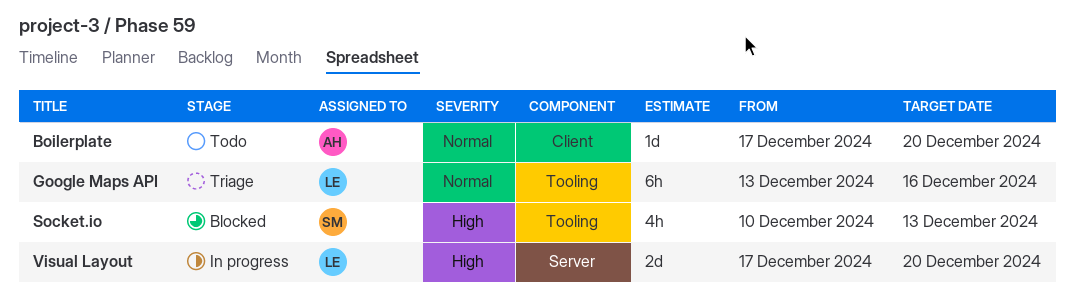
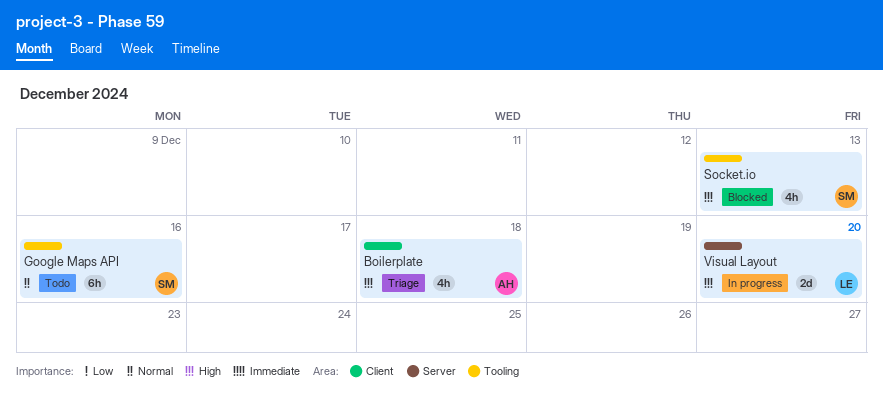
Boilerplate, status: Todo -> Triage
Boilerplate, priority: Normal -> High
Boilerplate, estimate: 1d -> 4h
Boilerplate, due: Dec 20 -> Dec 18
Google Maps API, status: Triage -> Todo
Google Maps API, owner: LE -> SM

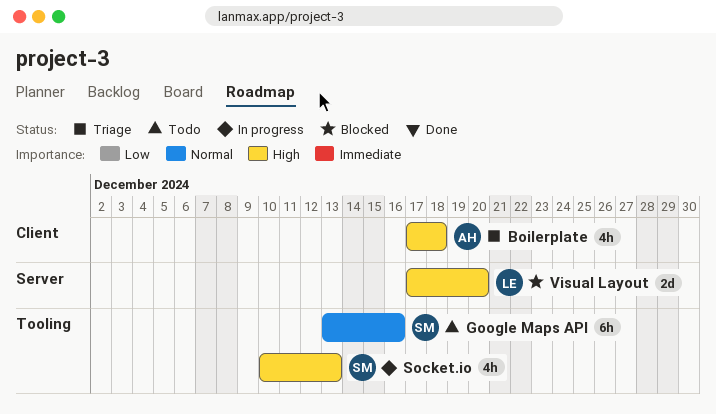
Socket.io, status: Blocked -> In progress
Visual Layout, status: In progress -> Blocked

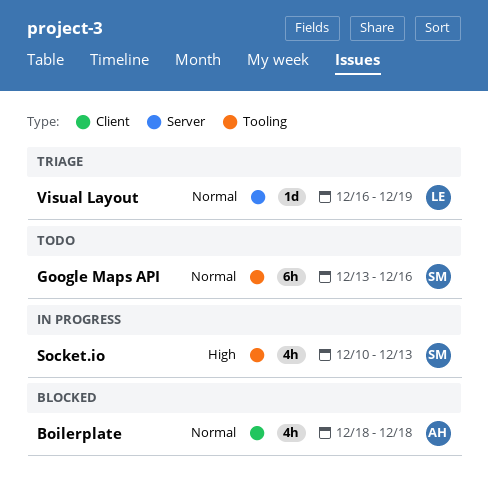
Boilerplate, status: Triage -> Blocked
Boilerplate, priority: High -> Normal
Boilerplate, start: Dec 17 -> Dec 18
Visual Layout, status: Blocked -> Triage
Visual Layout, priority: High -> Normal
Visual Layout, estimate: 2d -> 1d
Visual Layout, start: Dec 17 -> Dec 16
Visual Layout, due: Dec 20 -> Dec 19

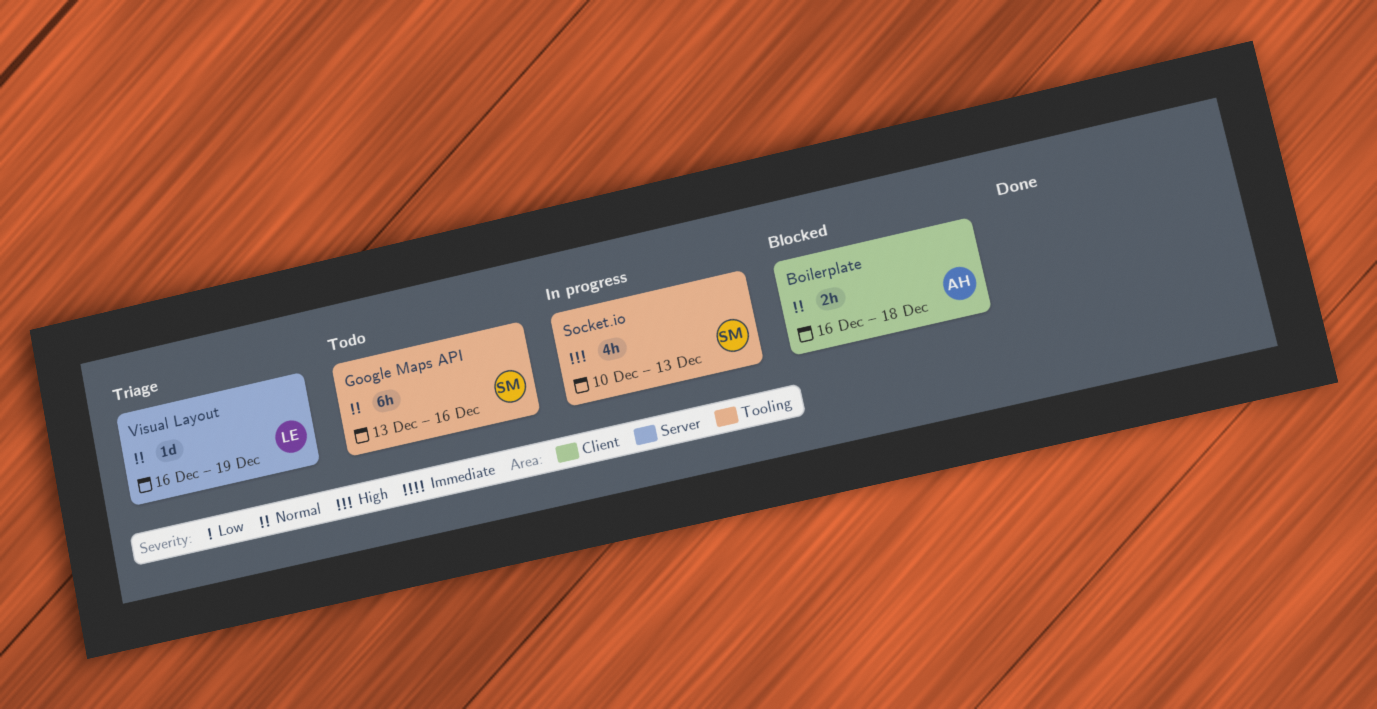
Boilerplate, estimate: 4h -> 2h
Boilerplate, start: Dec 18 -> Dec 16

